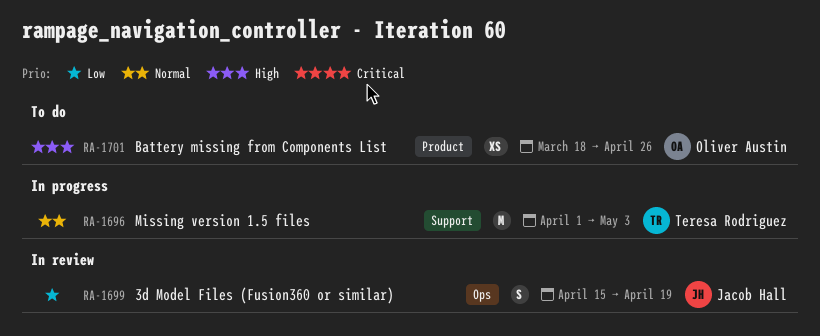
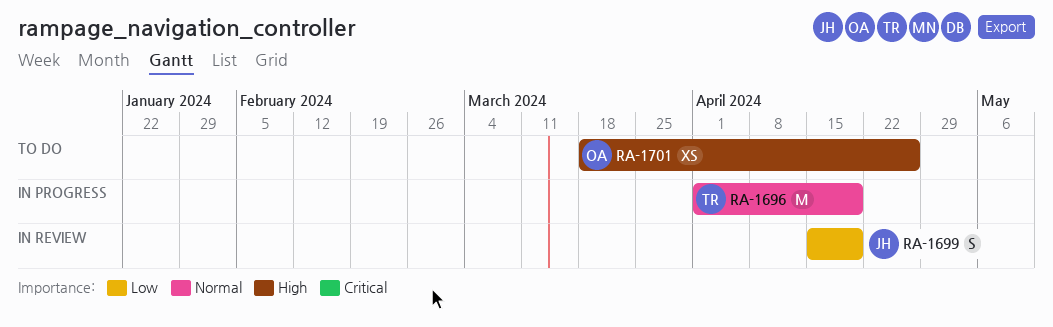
RA-1696, due: May 3 -> Apr 19

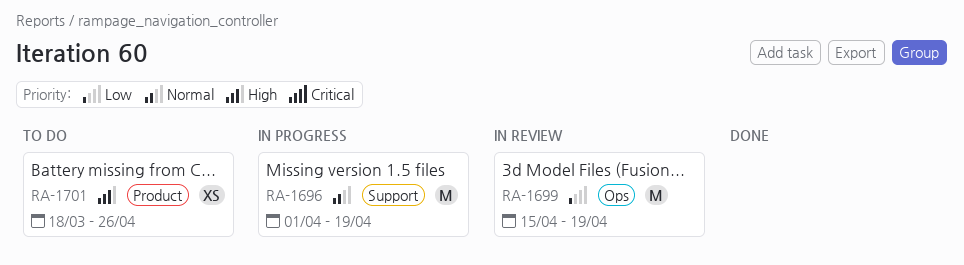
RA-1699, estimate: S -> M

